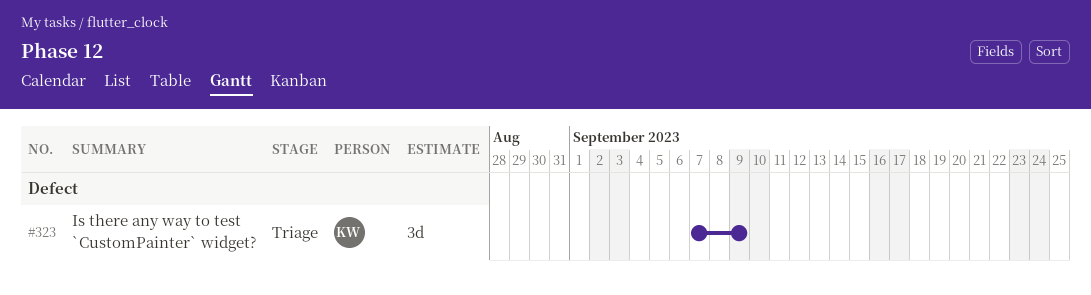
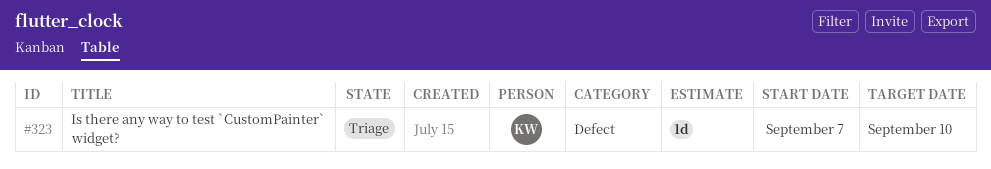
#323, estimate: 3d -> 1d
#323, due: Sep 9 -> Sep 10

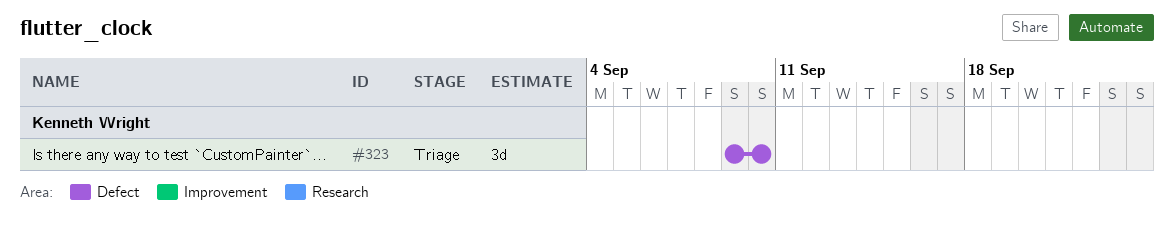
#323, estimate: 1d -> 3d
#323, start: Sep 7 -> Sep 9

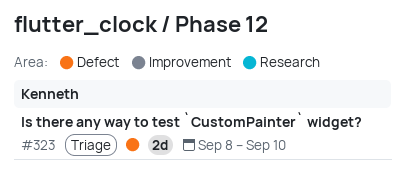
#323, estimate: 3d -> 2d
#323, start: Sep 9 -> Sep 8

